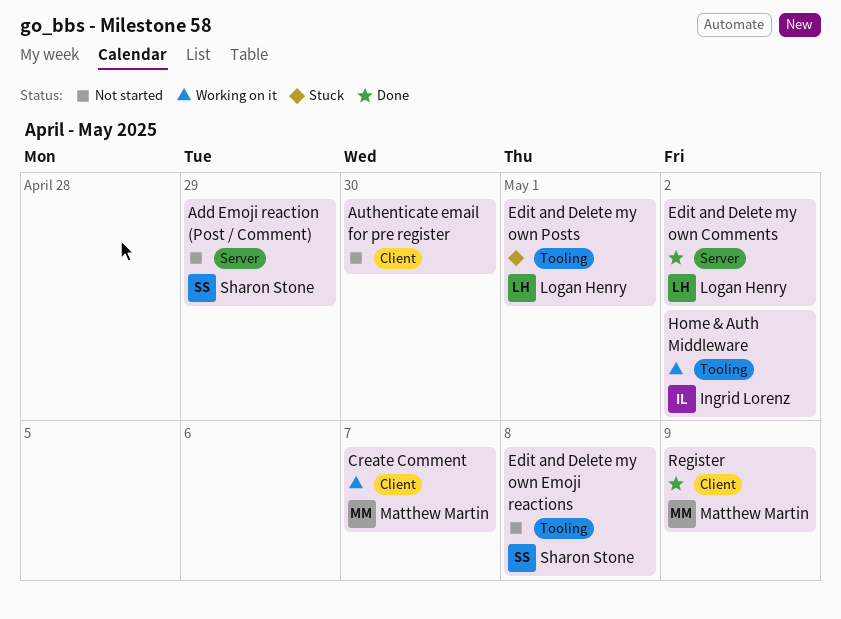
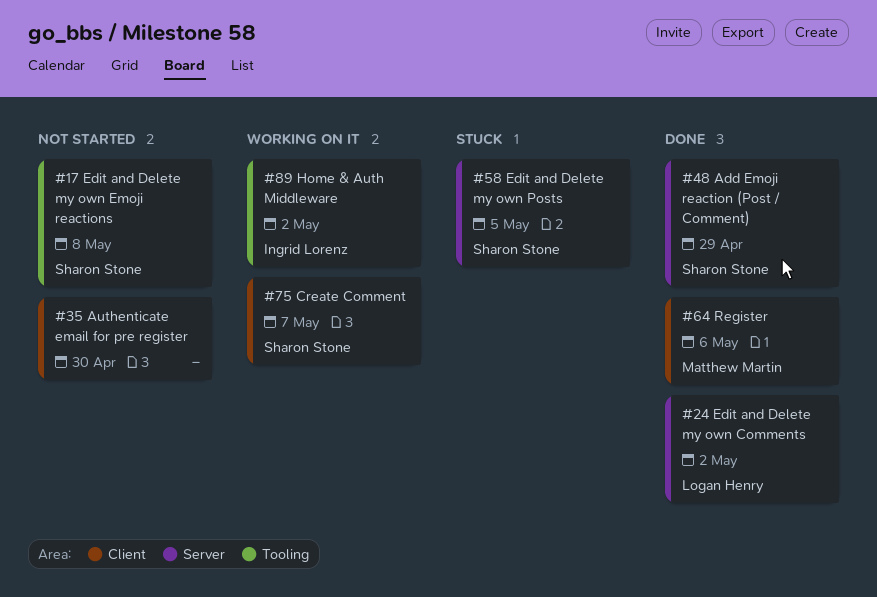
Add Emoji reaction (Post / Comment), status: Not started -> Done
Create Comment, owner: Matthew Martin -> Sharon Stone
Edit and Delete my own Posts, owner: Logan Henry -> Sharon Stone
Edit and Delete my own Posts, label: Tooling -> Server
Edit and Delete my own Posts, due: May 1 -> May 5
Register, due: May 9 -> May 6

